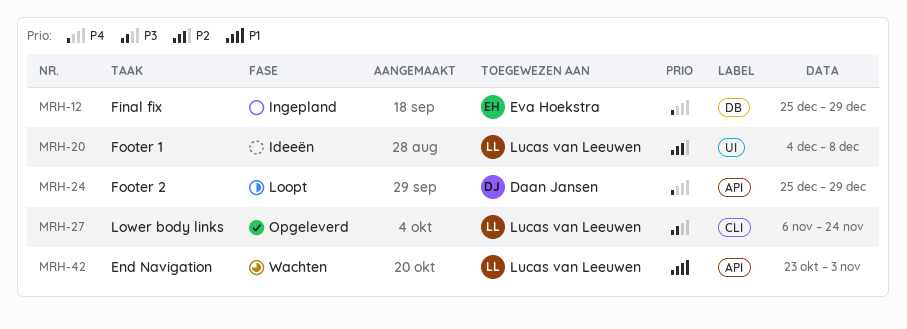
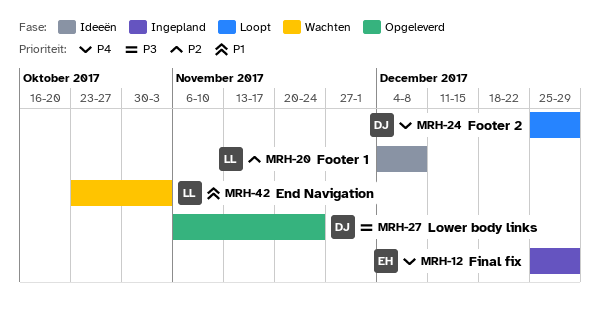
MRH-27, owner: Lucas van Leeuwen -> Daan Jansen

